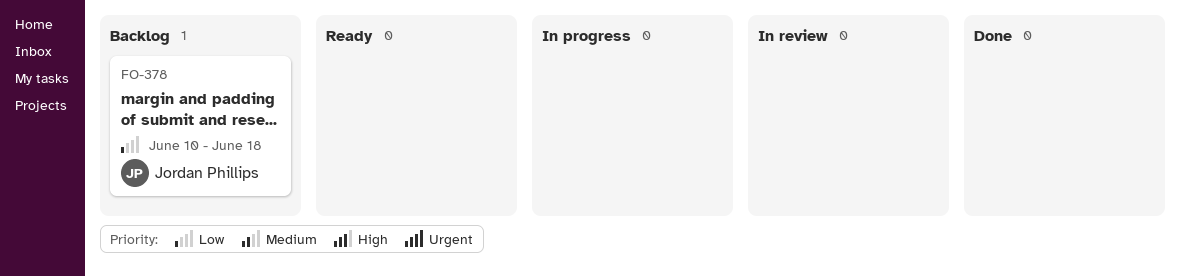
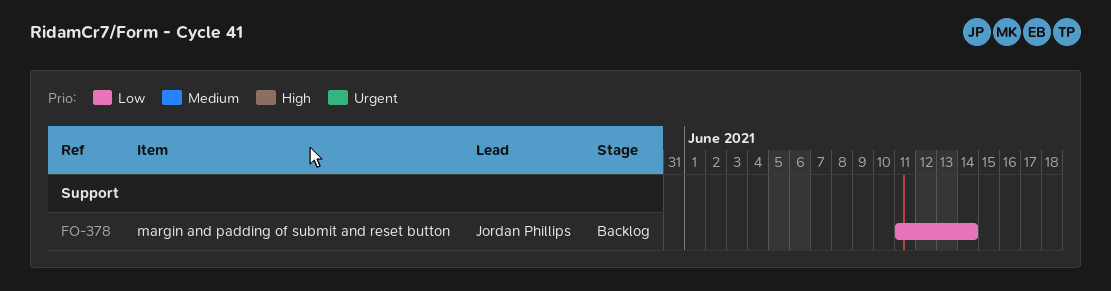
FO-378, start: Jun 10 -> Jun 11
FO-378, due: Jun 18 -> Jun 14

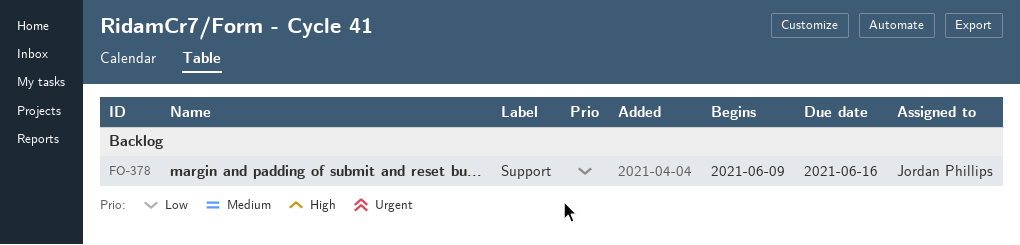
FO-378, start: Jun 11 -> Jun 9
FO-378, due: Jun 14 -> Jun 16

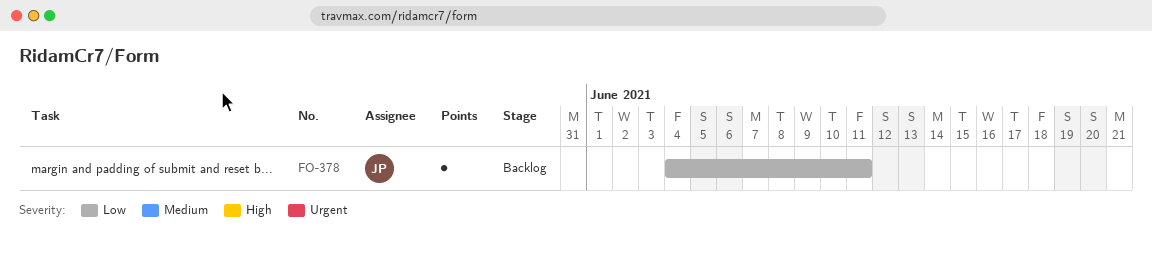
FO-378, start: Jun 9 -> Jun 4
FO-378, due: Jun 16 -> Jun 11

